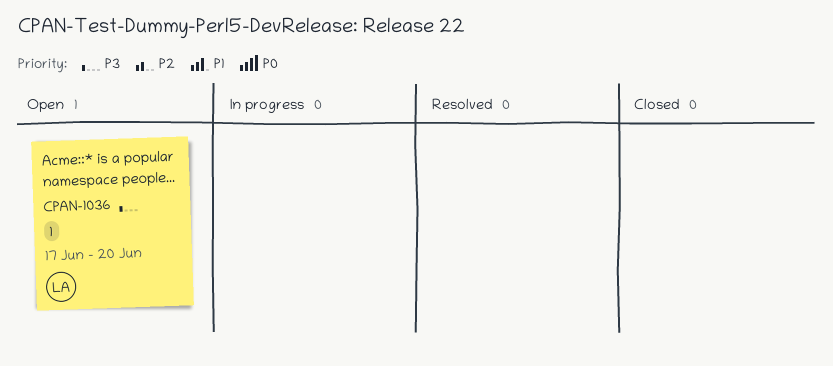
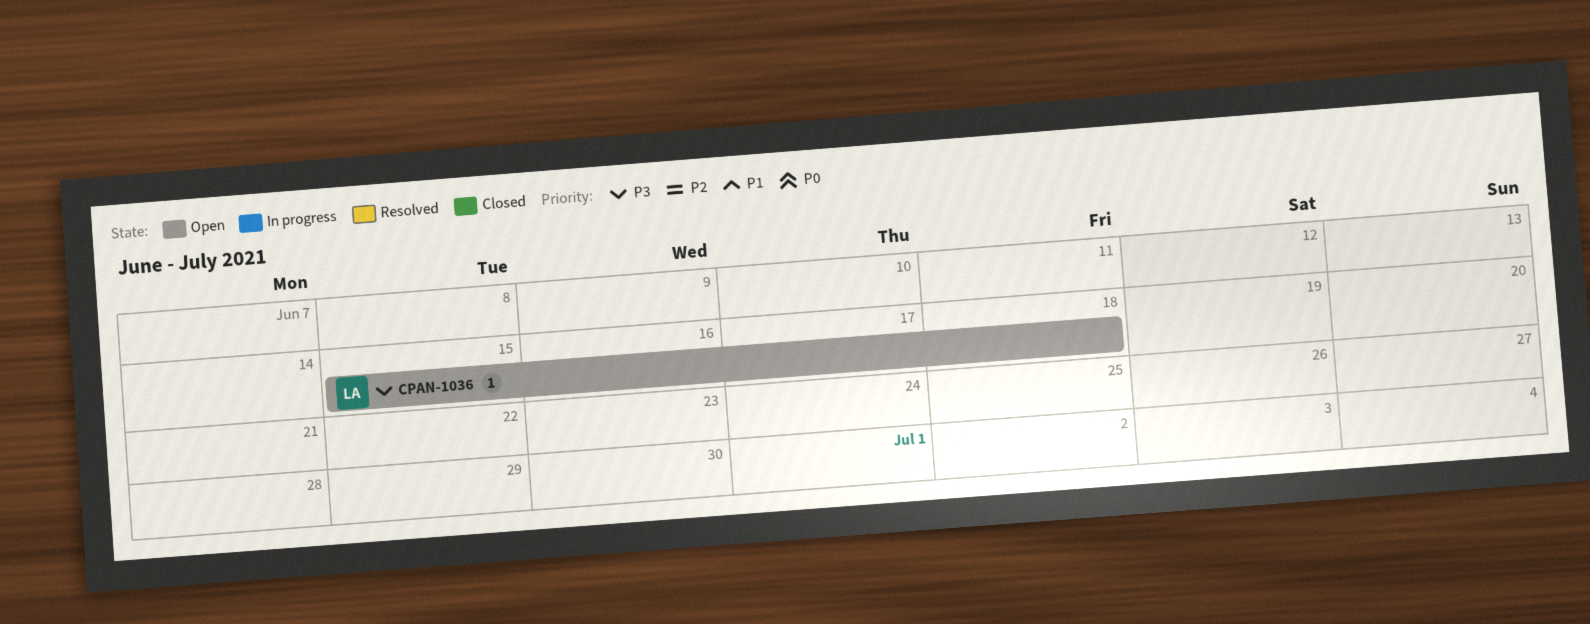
CPAN-1036, start: Jun 17 -> Jun 15
CPAN-1036, due: Jun 20 -> Jun 18

